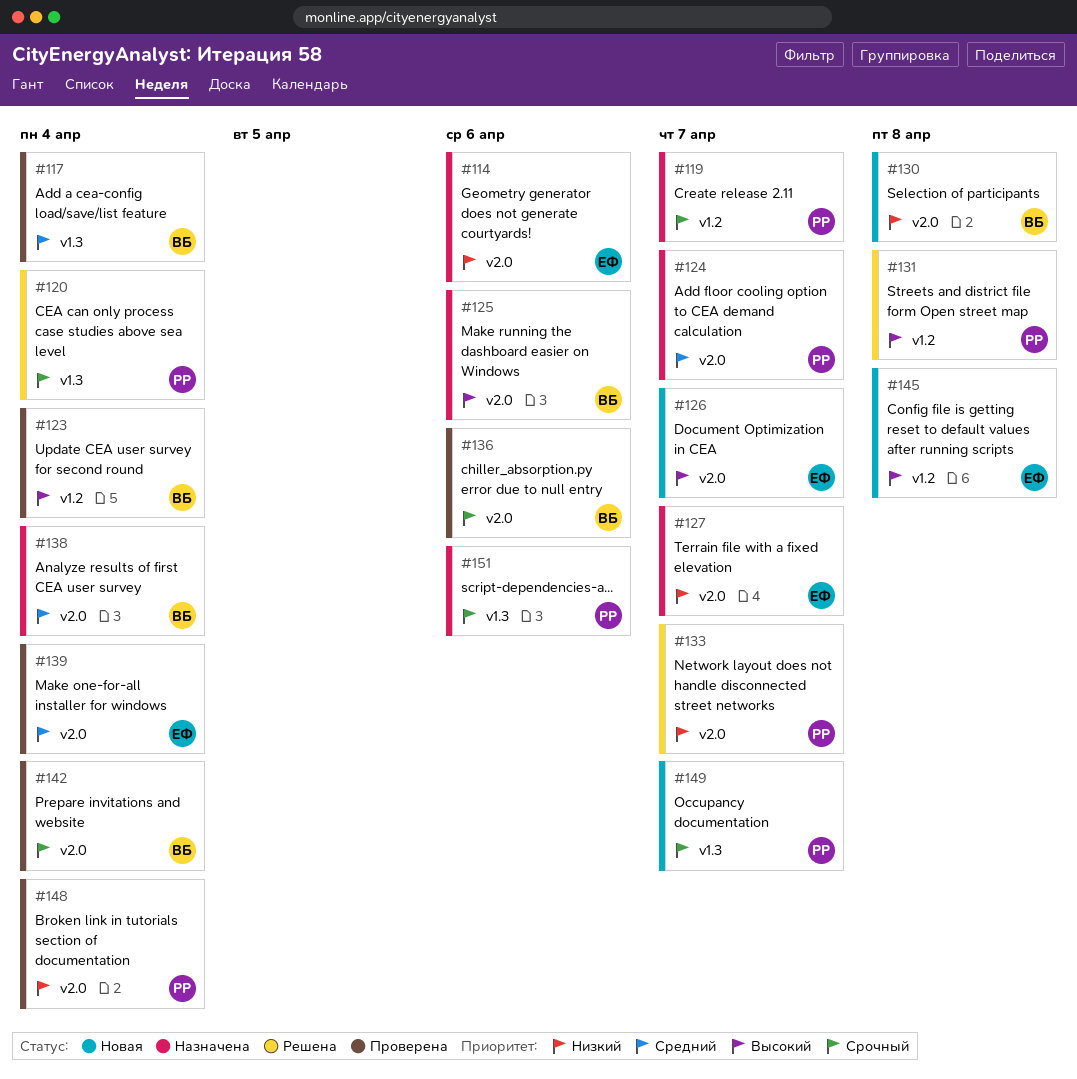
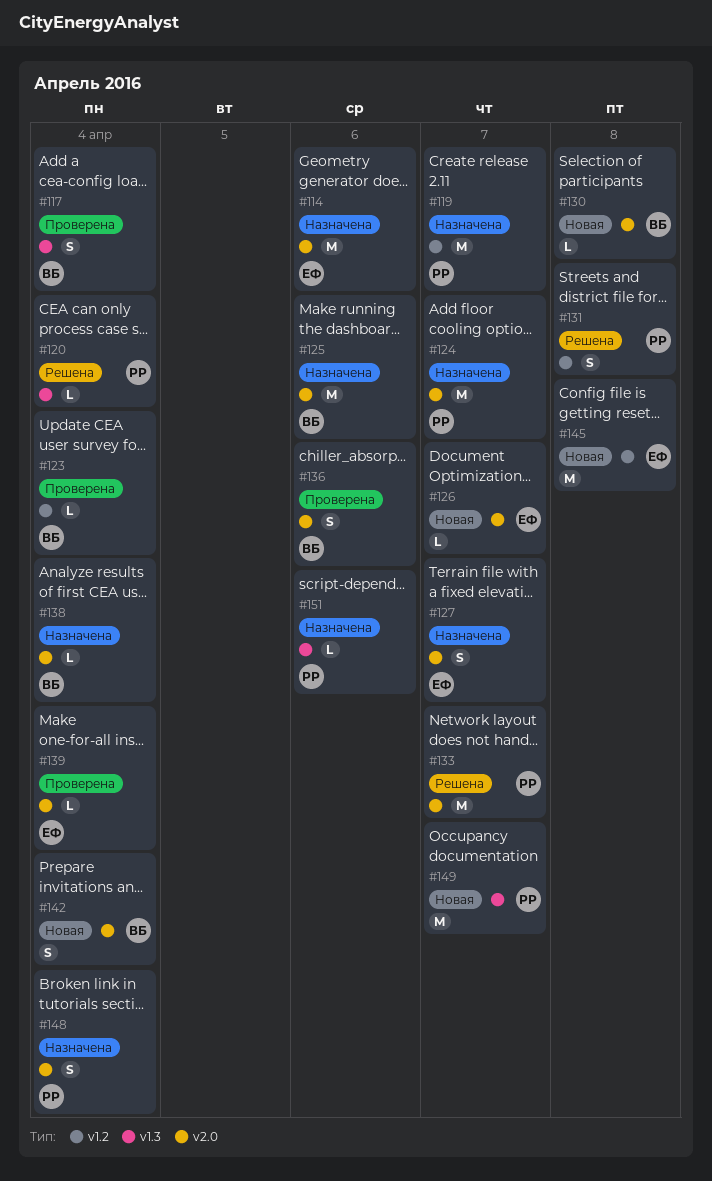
#142, status: Проверена -> Новая
#148, status: Проверена -> Назначена

